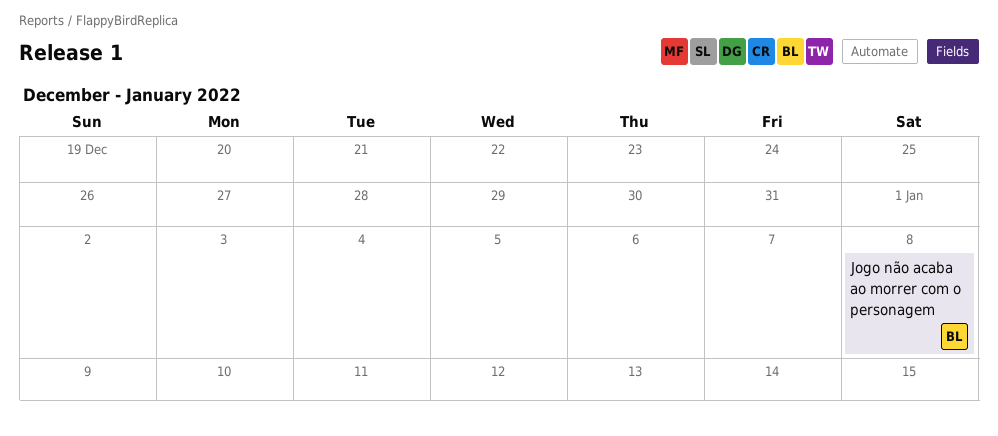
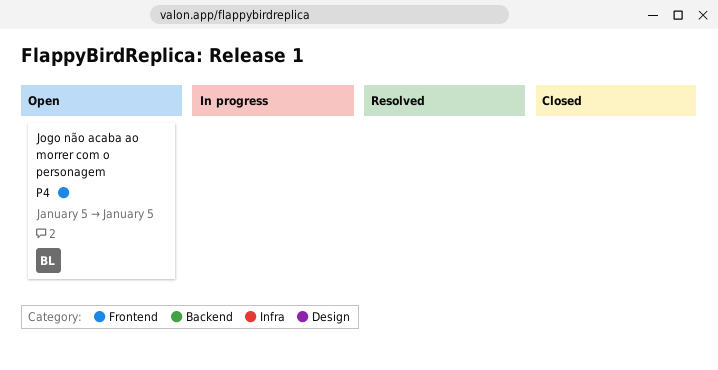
Jogo não acaba ao morrer com o personagem, due: Jan 8 -> Jan 5

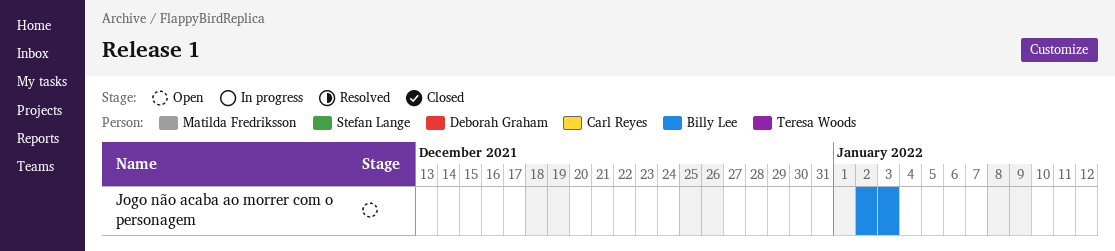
Jogo não acaba ao morrer com o personagem, start: Jan 5 -> Jan 2
Jogo não acaba ao morrer com o personagem, due: Jan 5 -> Jan 3

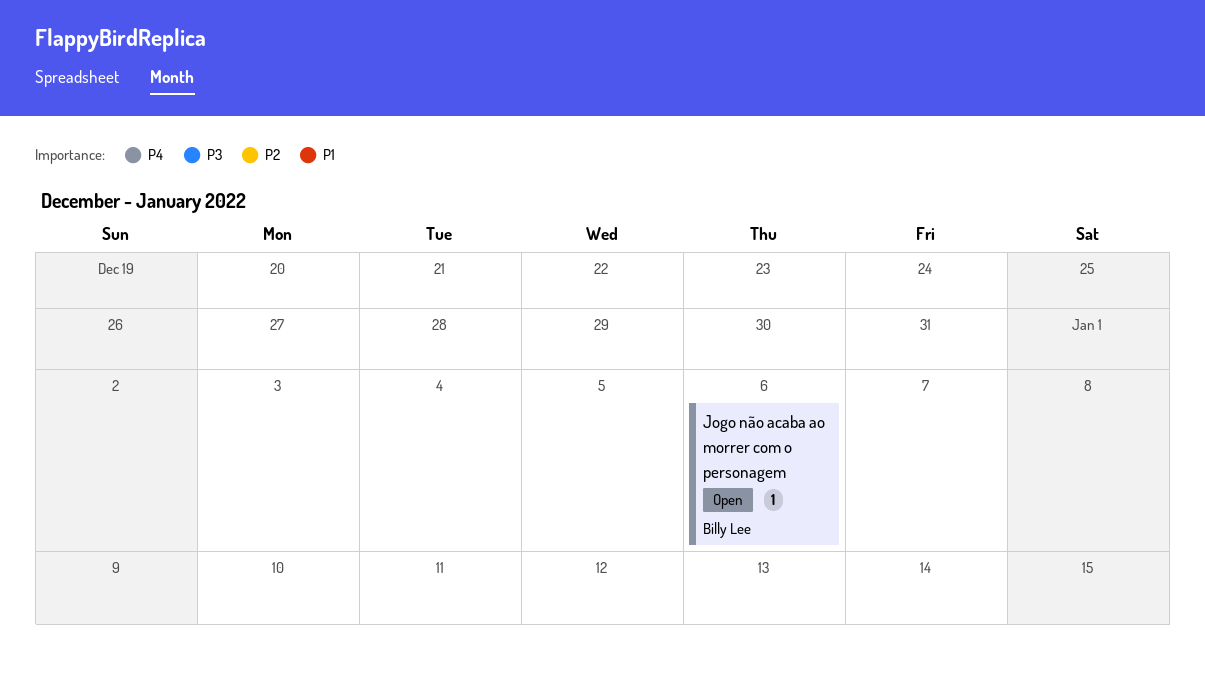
Jogo não acaba ao morrer com o personagem, due: Jan 3 -> Jan 6

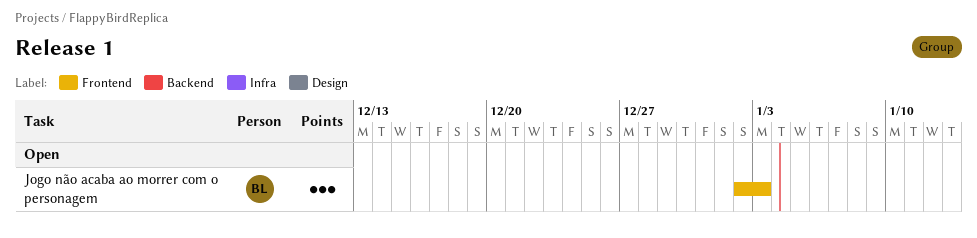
Jogo não acaba ao morrer com o personagem, estimate: 1 -> 3
Jogo não acaba ao morrer com o personagem, due: Jan 6 -> Jan 3

